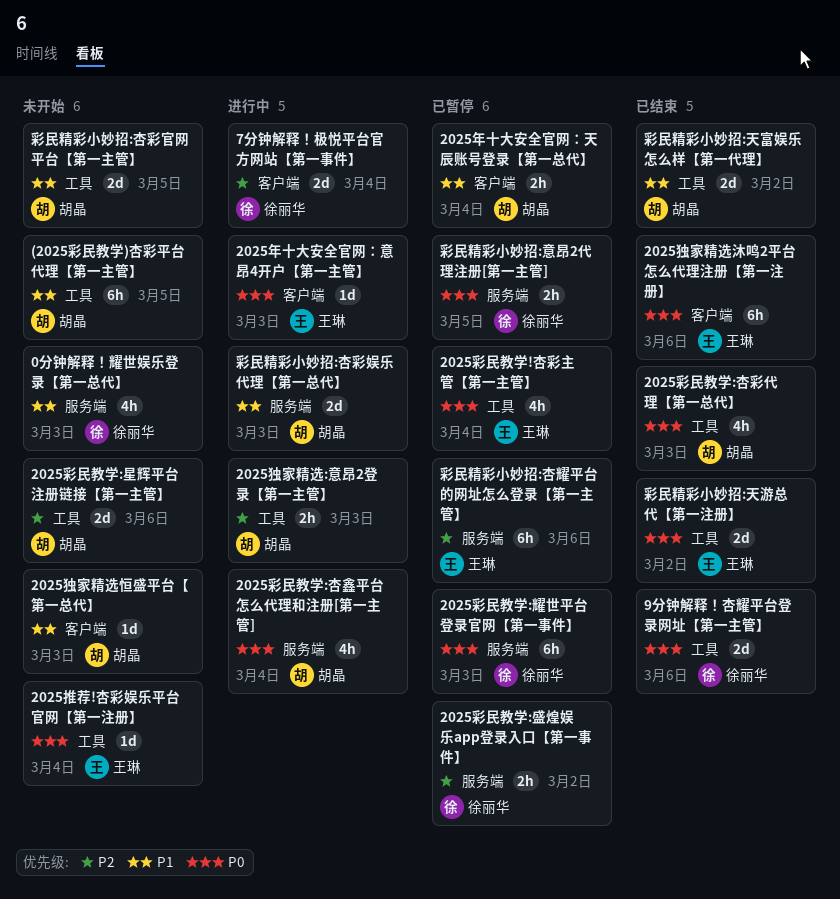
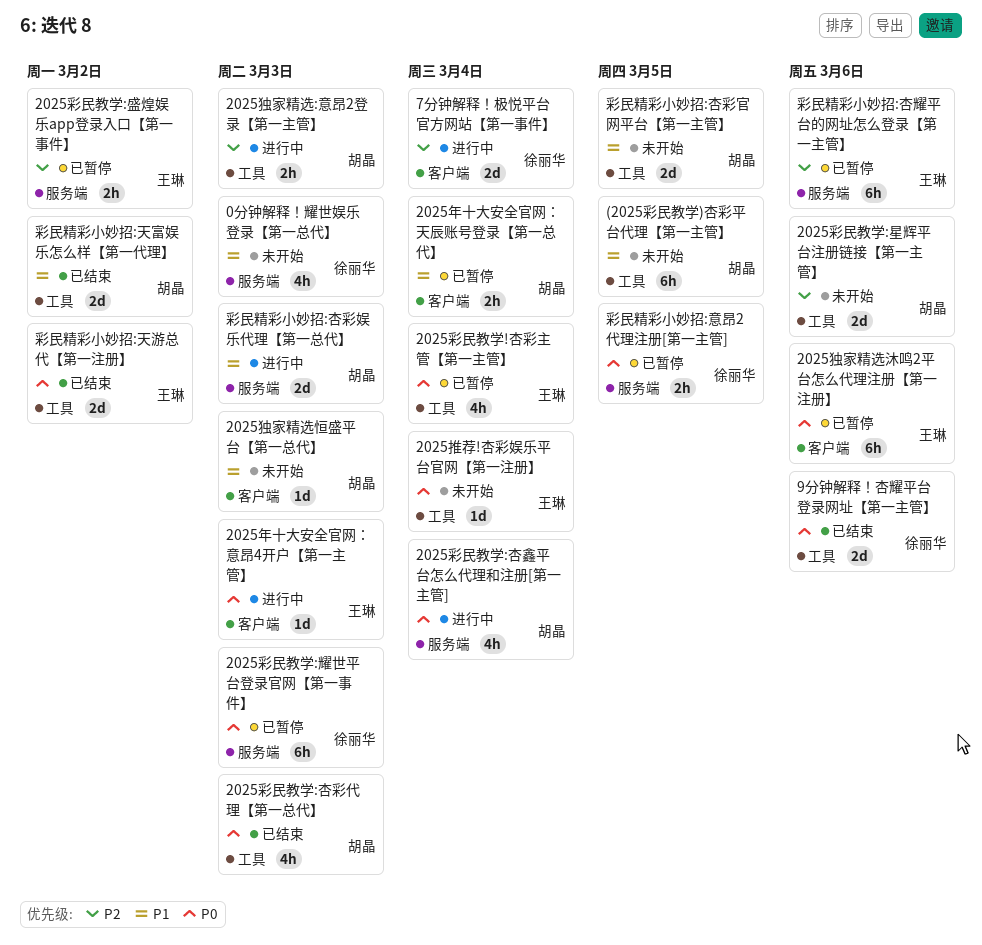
2025彩民教学:盛煌娱乐app登录入口【第一事件】, owner: 徐丽华 -> 王琳
2025独家精选沐鸣2平台怎么代理注册【第一注册】, status: 已结束 -> 已暂停

